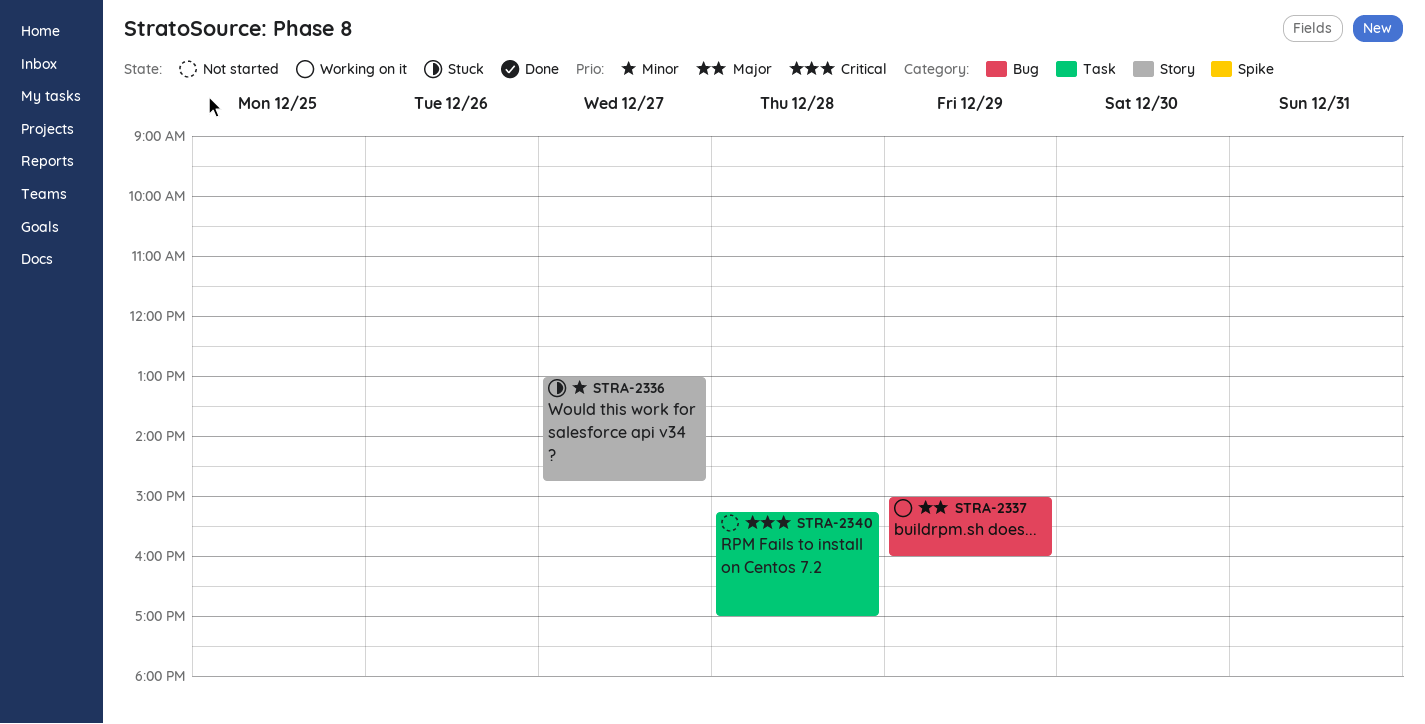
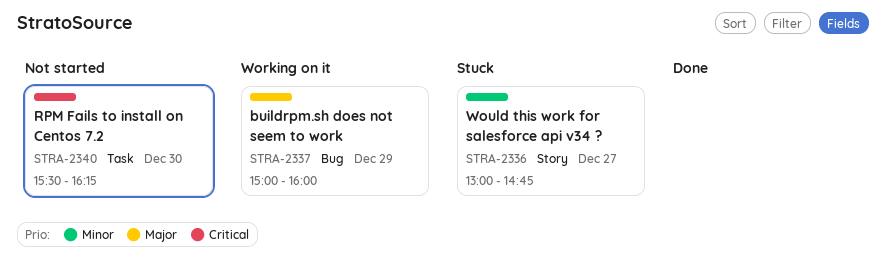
STRA-2340, day: Dec 28 -> Dec 30
STRA-2340, begins: 15:15 -> 15:30
STRA-2340, ends: 17:00 -> 16:15

